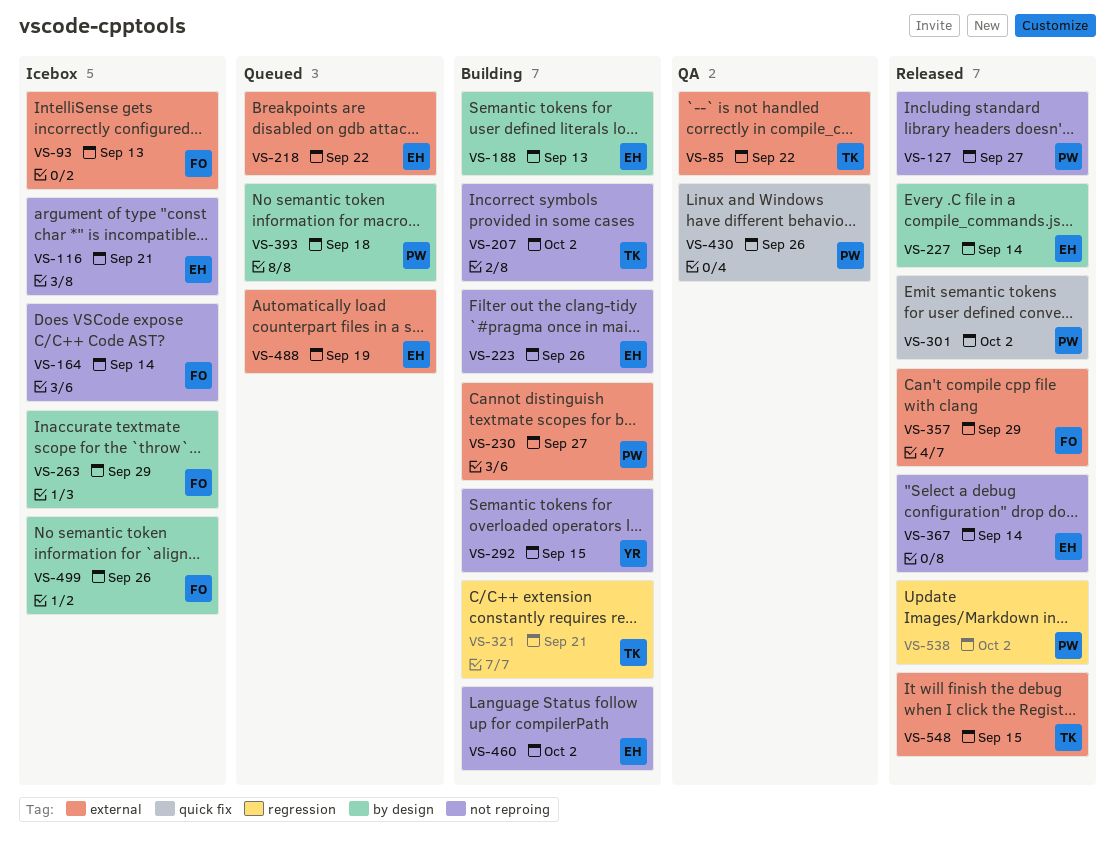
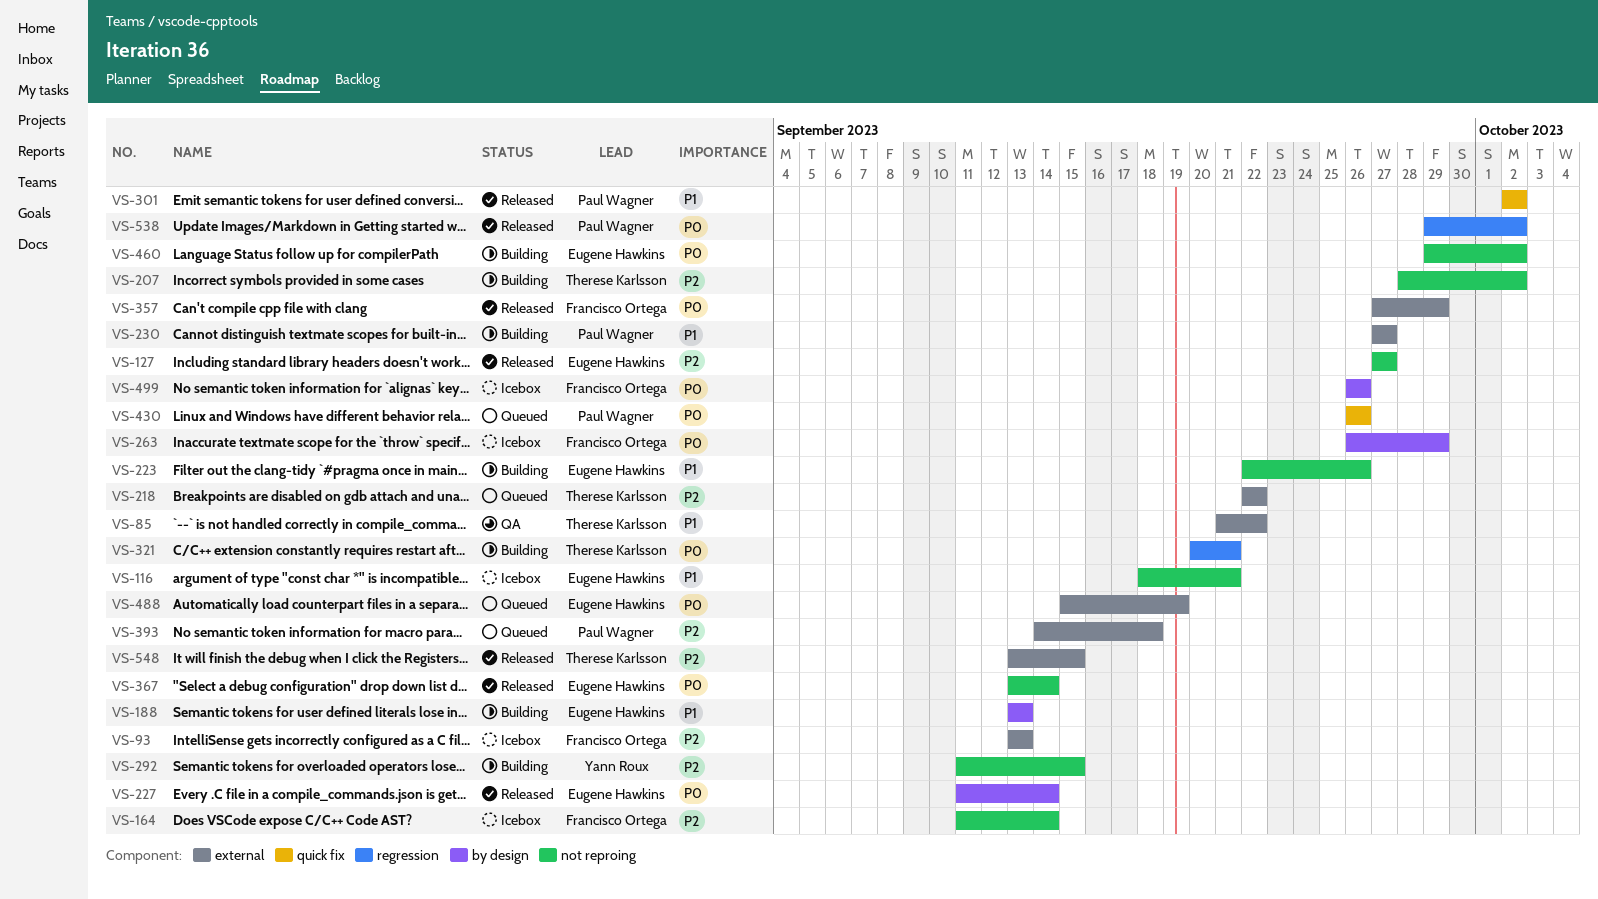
VS-127, owner: Paul Wagner -> Eugene Hawkins
VS-218, owner: Eugene Hawkins -> Therese Karlsson
VS-393, label: by design -> external
VS-430, status: QA -> Queued

